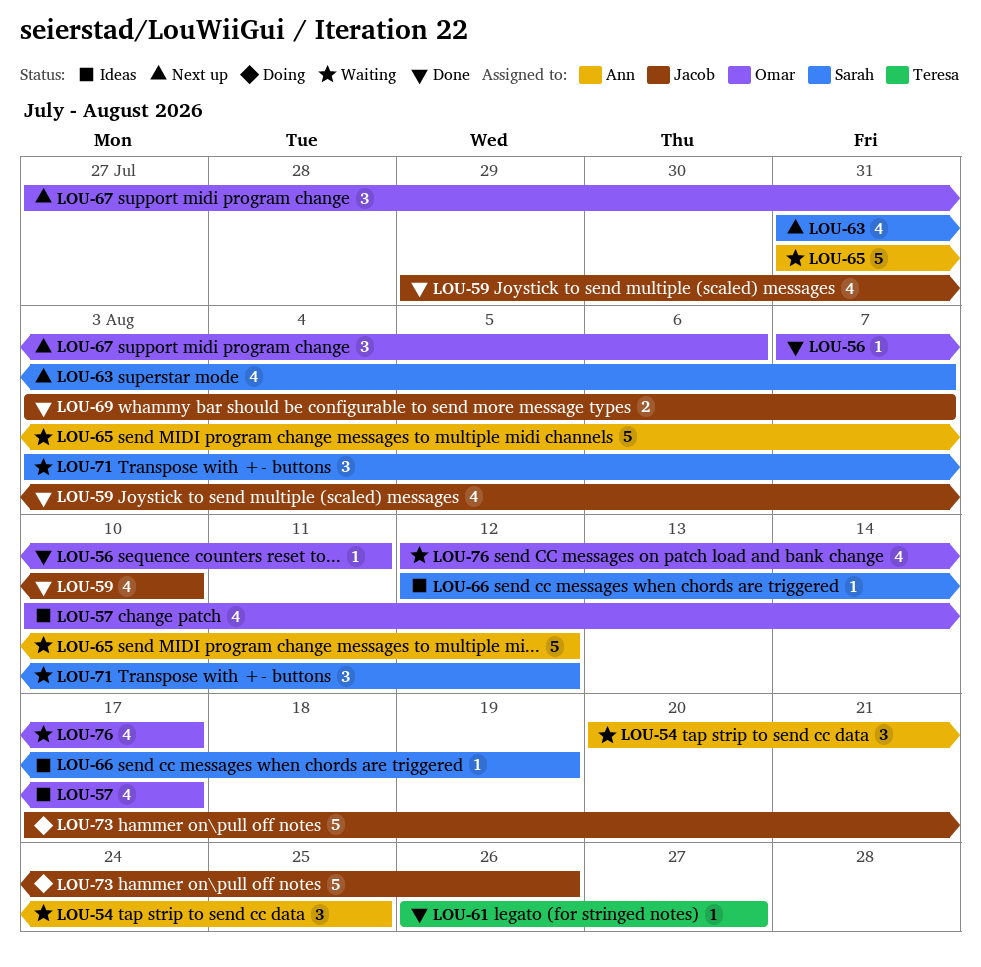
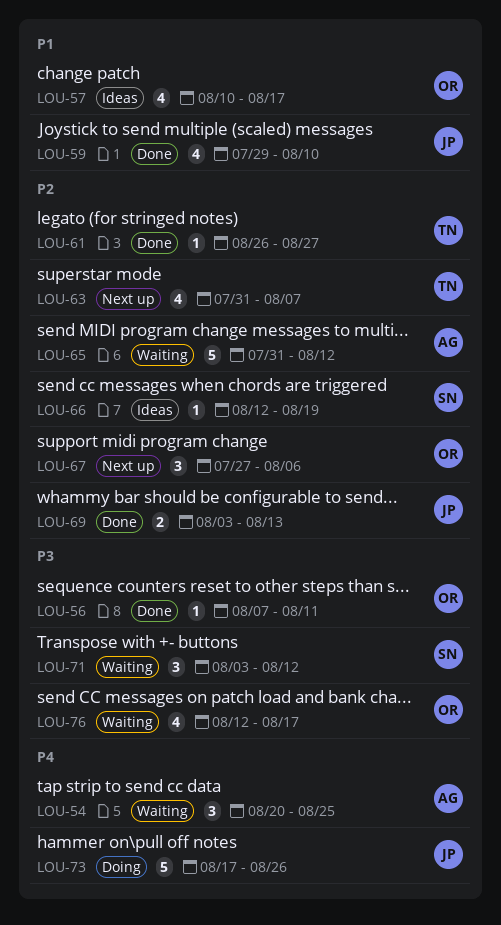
LOU-63, owner: Sarah -> Teresa
LOU-69, due: Aug 7 -> Aug 13

